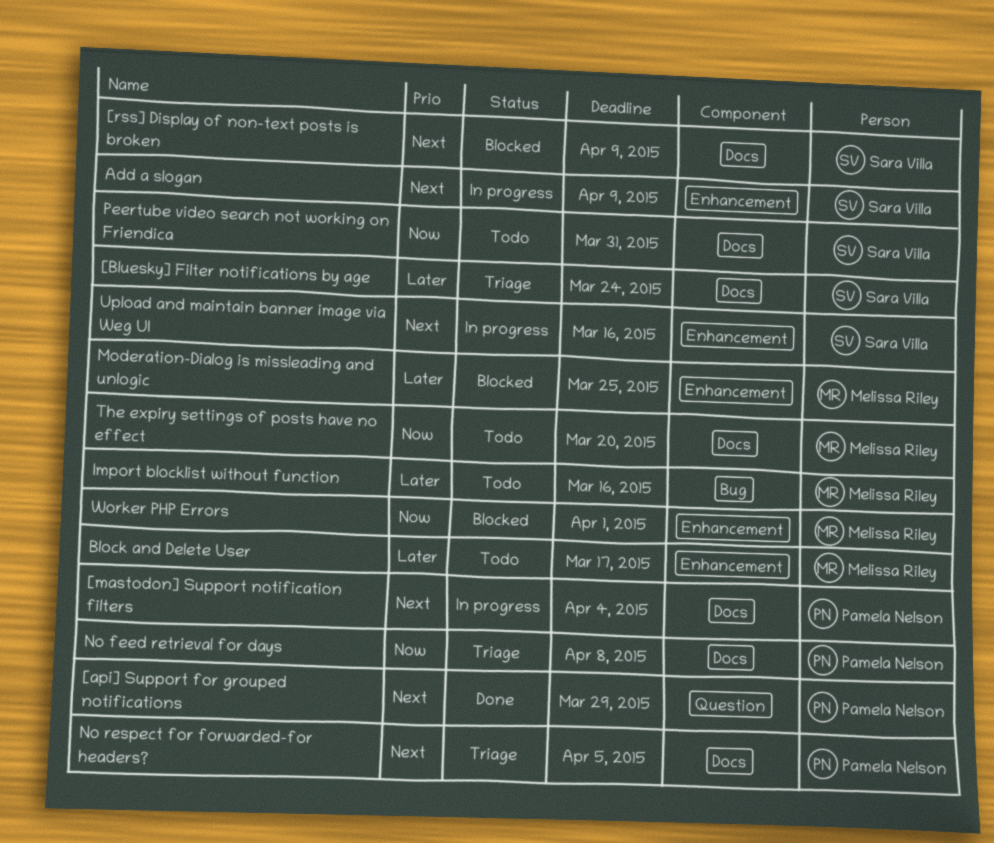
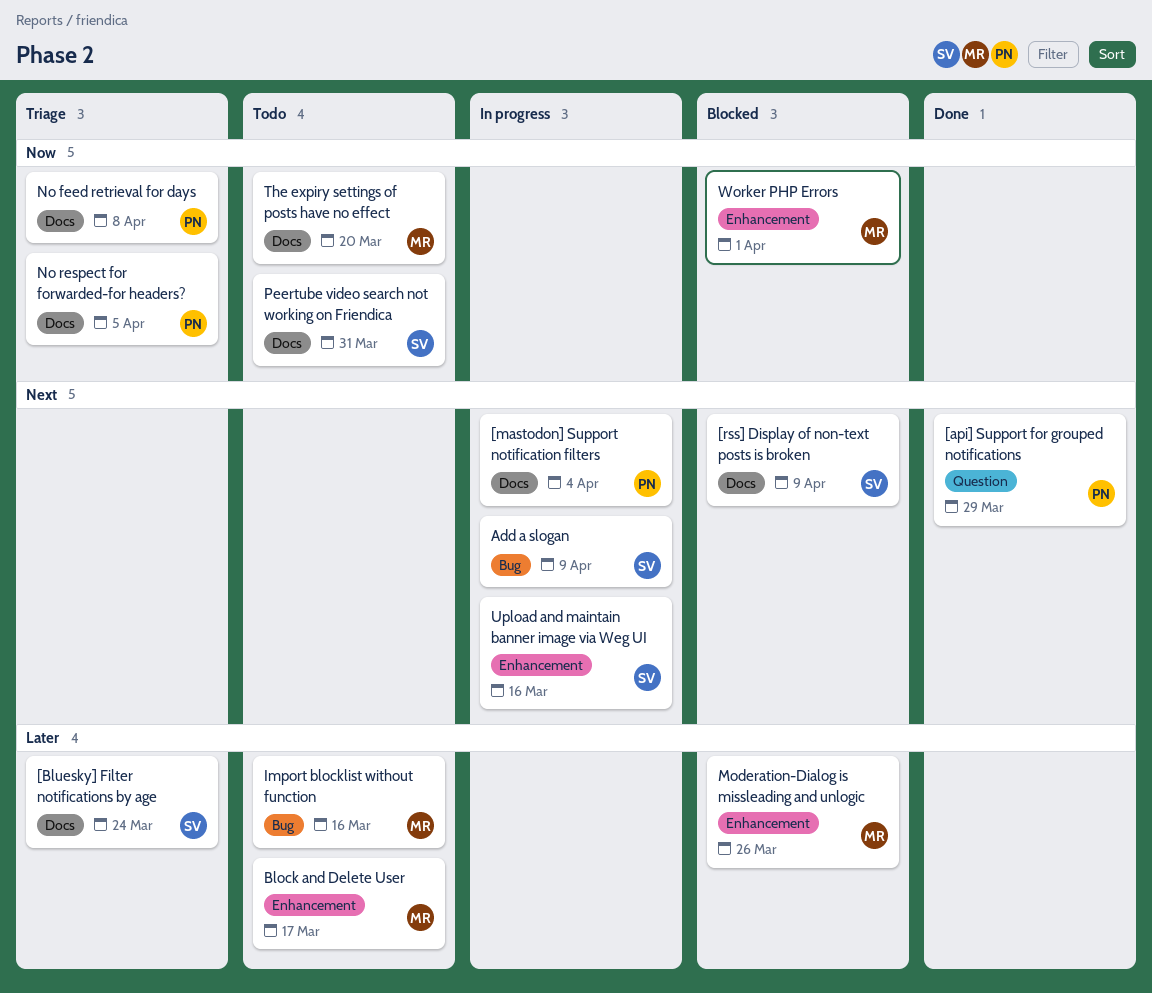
Add a slogan, label: Enhancement -> Bug
Moderation-Dialog is missleading and unlogic, due: Mar 25 -> Mar 26
No respect for forwarded-for headers?, priority: Next -> Now

